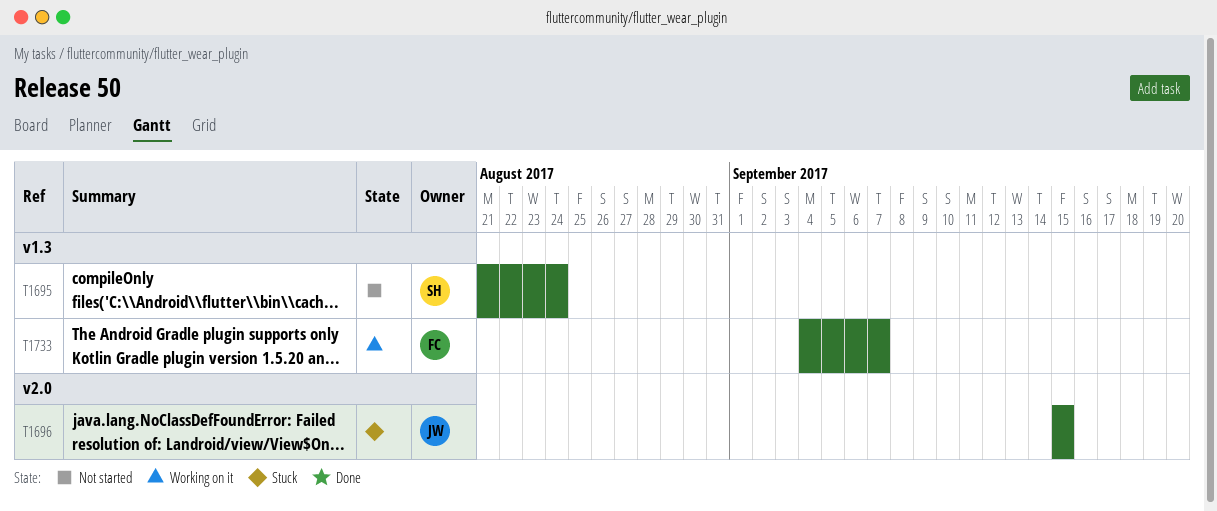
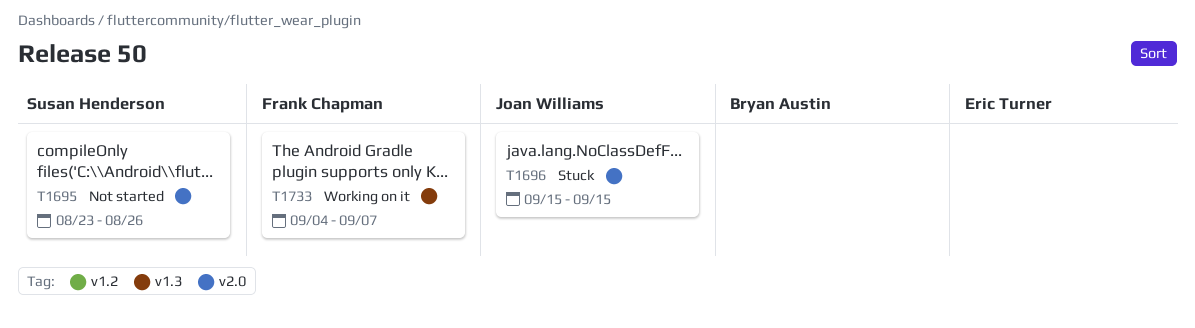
T1695, label: v1.3 -> v2.0
T1695, start: Aug 21 -> Aug 23
T1695, due: Aug 24 -> Aug 26

